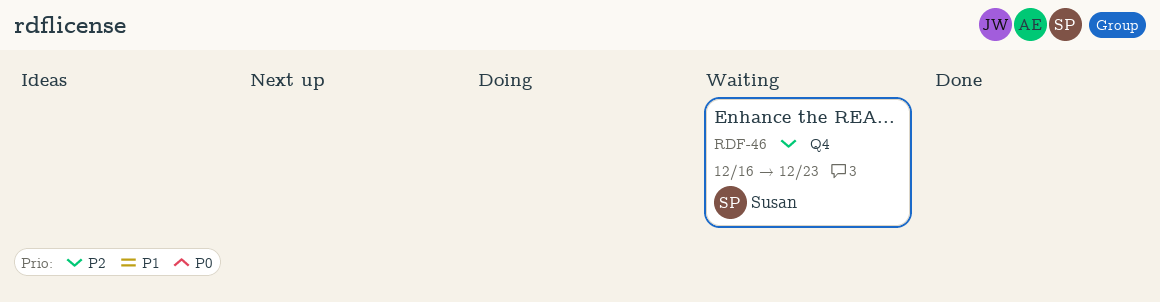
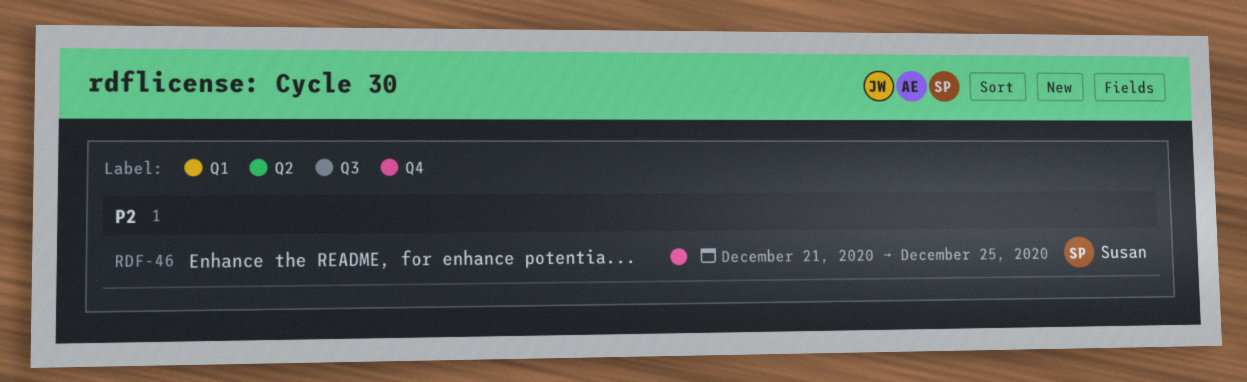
RDF-46, start: Dec 16 -> Dec 21
RDF-46, due: Dec 23 -> Dec 25

